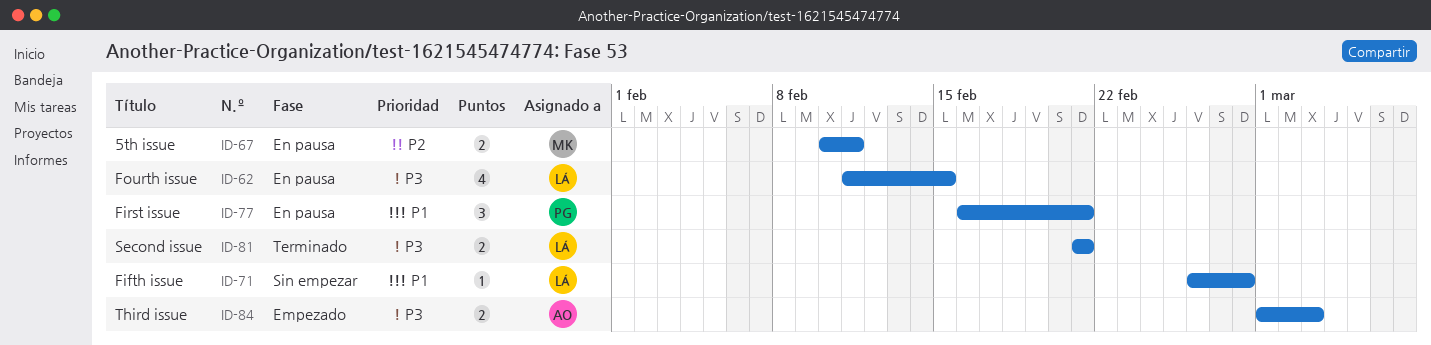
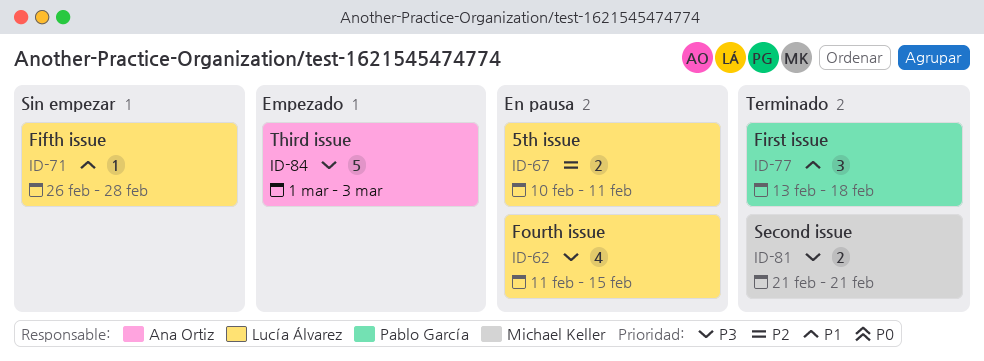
ID-67, owner: Michael Keller -> Lucía Álvarez
ID-77, status: En pausa -> Terminado
ID-77, start: Feb 16 -> Feb 13
ID-77, due: Feb 21 -> Feb 18
ID-81, owner: Lucía Álvarez -> Michael Keller
ID-84, estimate: 2 -> 5

